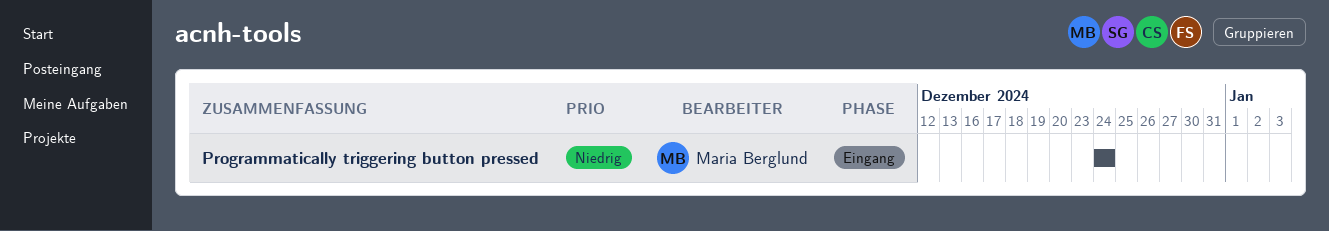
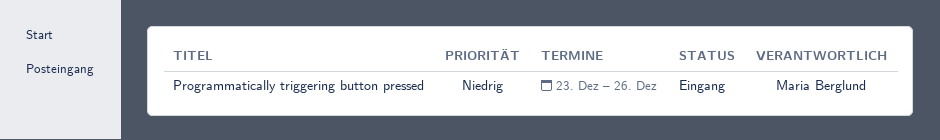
Programmatically triggering button pressed, start: Dec 24 -> Dec 23
Programmatically triggering button pressed, due: Dec 24 -> Dec 26

